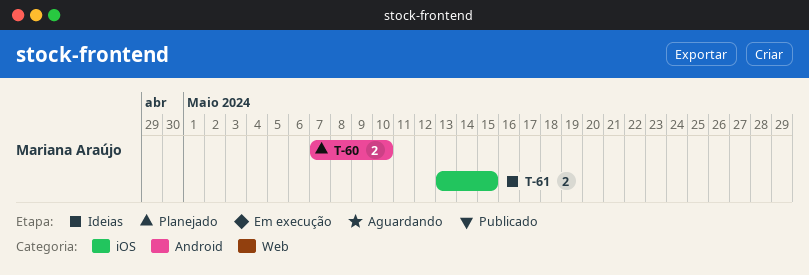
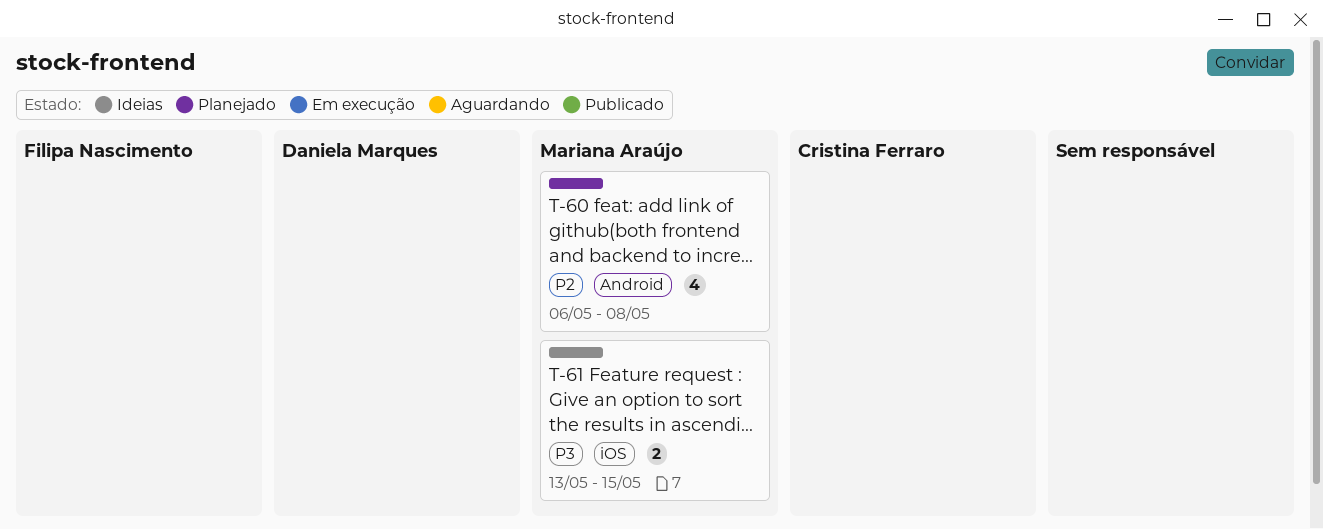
T-60, estimate: 2 -> 4
T-60, start: May 7 -> May 6
T-60, due: May 10 -> May 8

